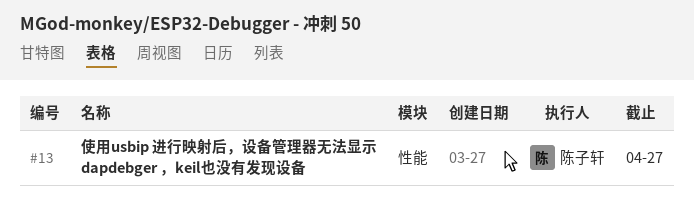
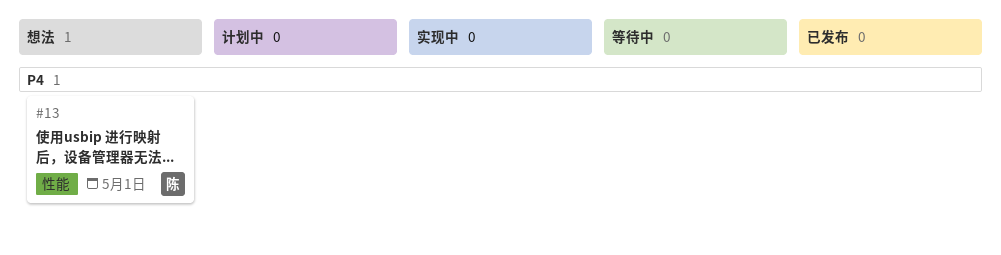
#13, due: Apr 27 -> May 1

